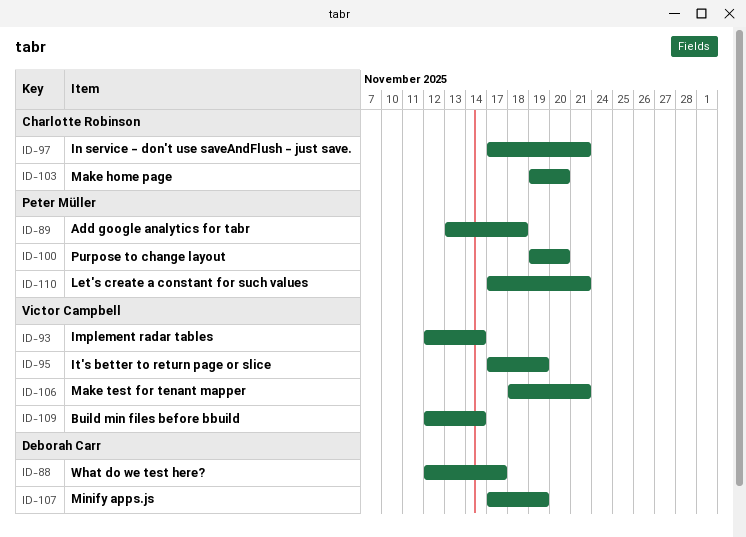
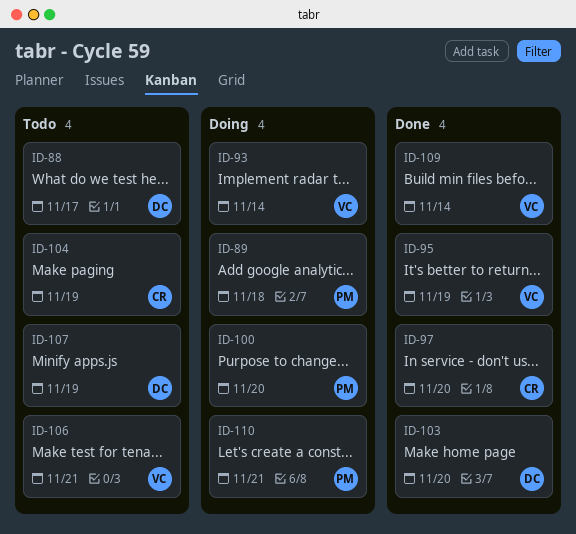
ID-97, due: Nov 21 -> Nov 20
ID-103, owner: Charlotte Robinson -> Deborah Carr
ID-104: none -> present

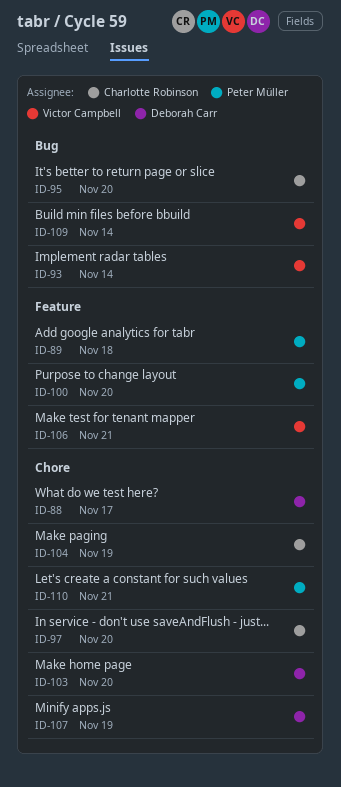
ID-95, owner: Victor Campbell -> Charlotte Robinson
ID-95, due: Nov 19 -> Nov 20

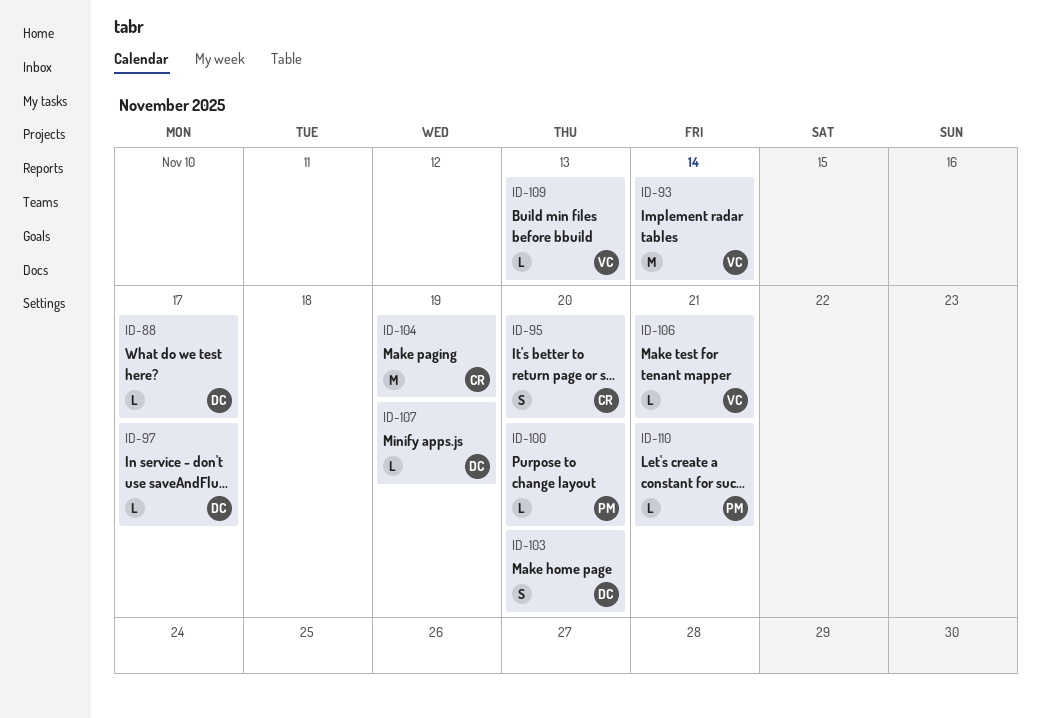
ID-89: present -> none
ID-97, owner: Charlotte Robinson -> Deborah Carr
ID-97, due: Nov 20 -> Nov 17
ID-109, due: Nov 14 -> Nov 13

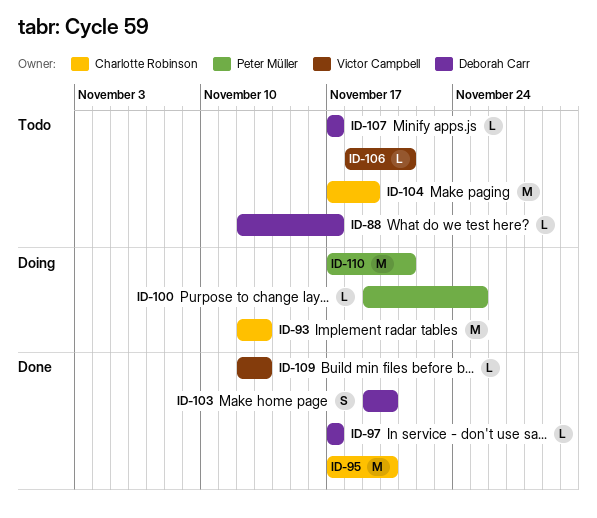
ID-93, owner: Victor Campbell -> Charlotte Robinson
ID-93, due: Nov 14 -> Nov 13
ID-95, estimate: S -> M
ID-100, due: Nov 20 -> Nov 25
ID-107, due: Nov 19 -> Nov 17
ID-110, estimate: L -> M

